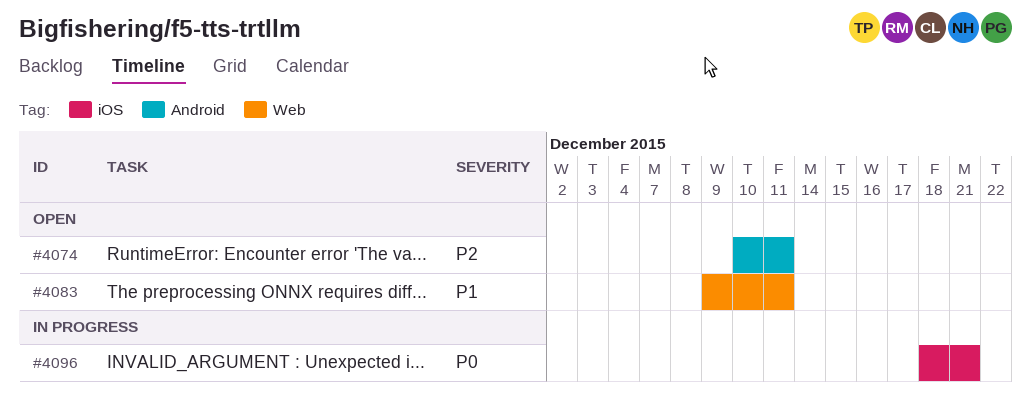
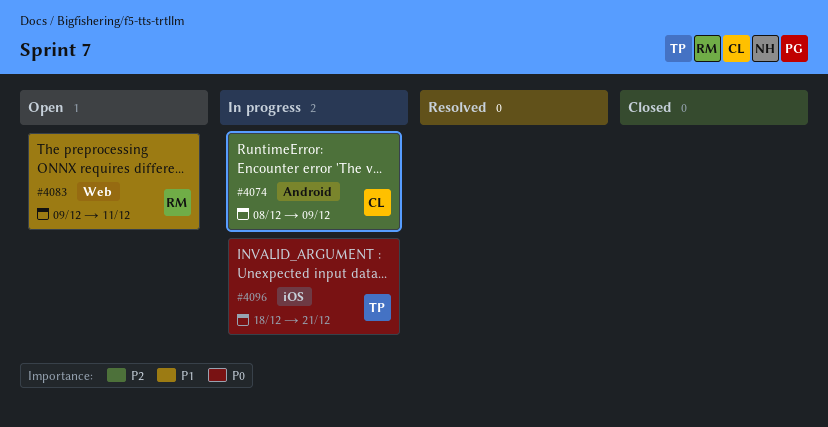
#4074, status: Open -> In progress
#4074, start: Dec 10 -> Dec 8
#4074, due: Dec 11 -> Dec 9

